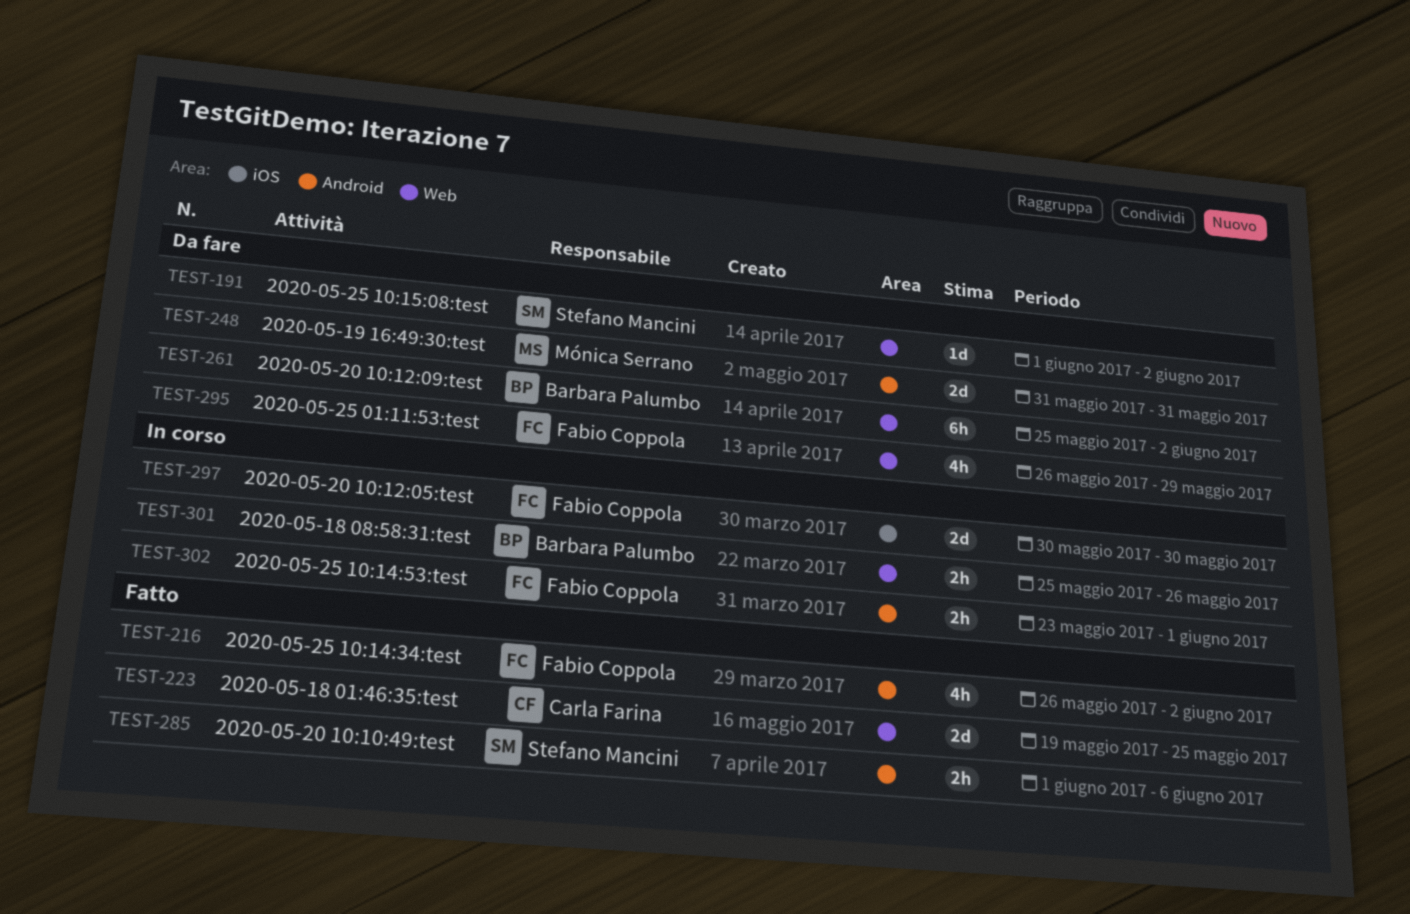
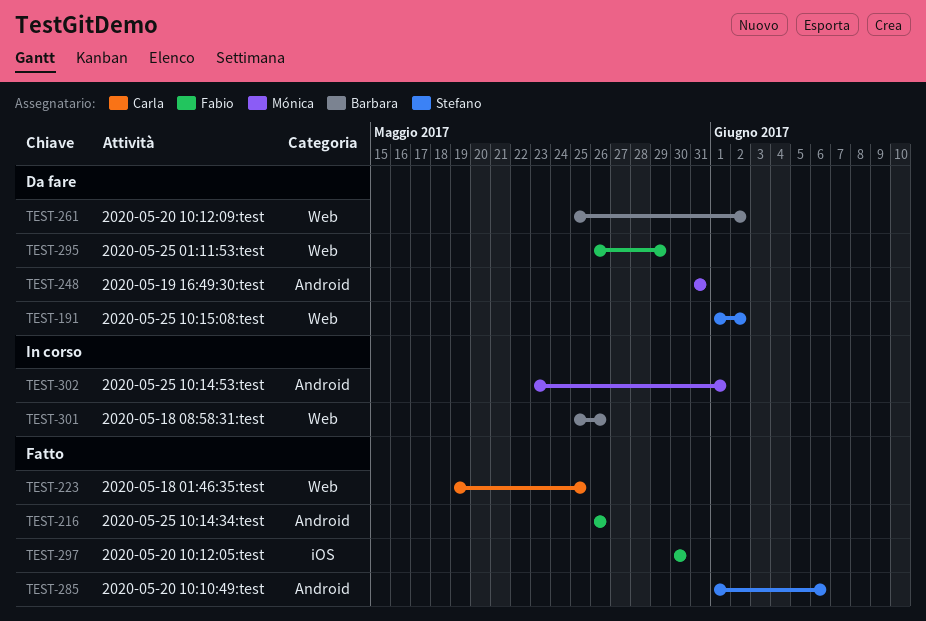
TEST-216, due: Jun 2 -> May 26
TEST-297, status: In corso -> Fatto
TEST-302, owner: Fabio Coppola -> Mónica Serrano

